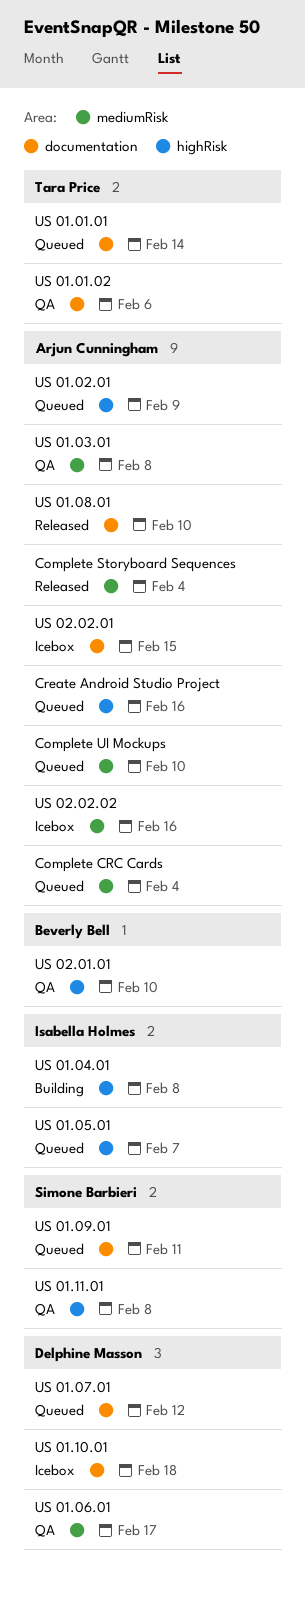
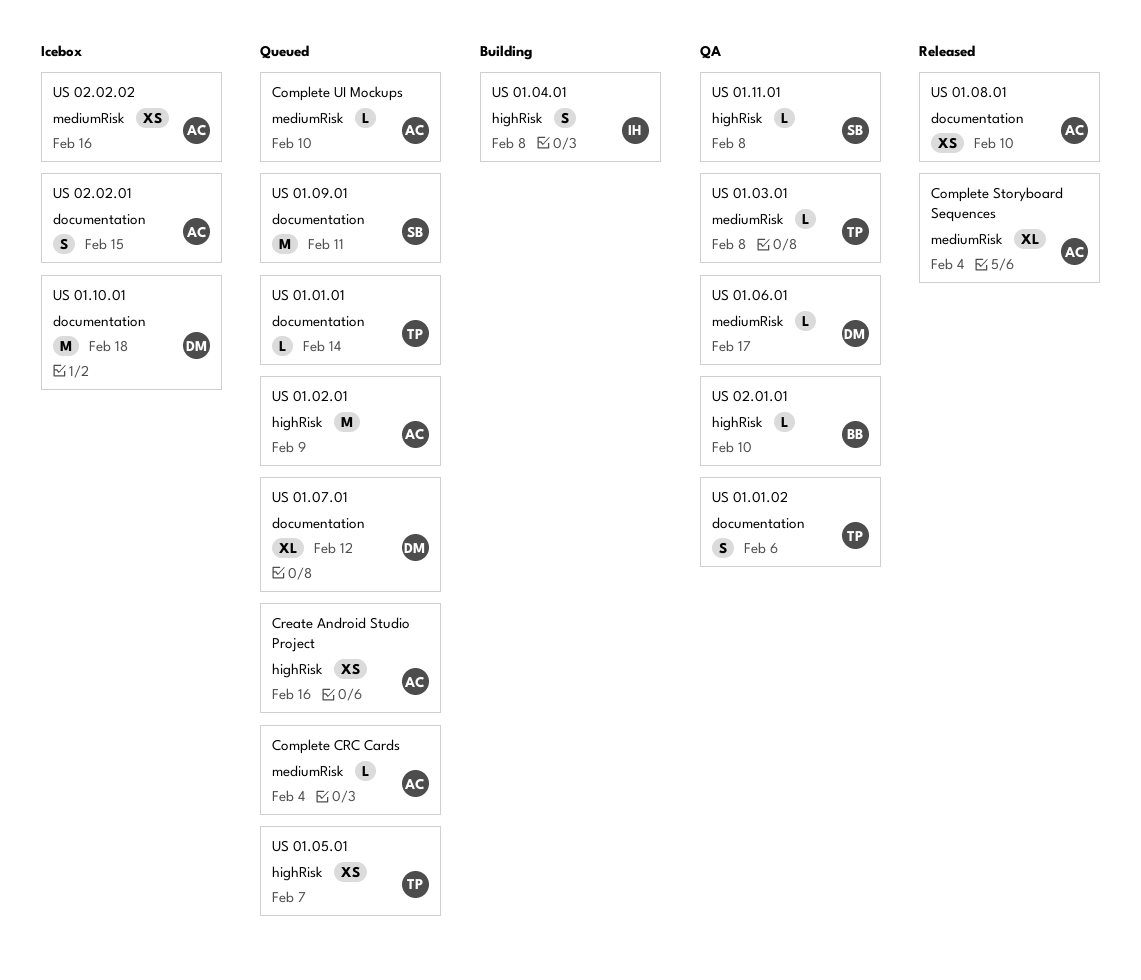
US 01.03.01, owner: Arjun Cunningham -> Tara Price
US 01.05.01, owner: Isabella Holmes -> Tara Price

